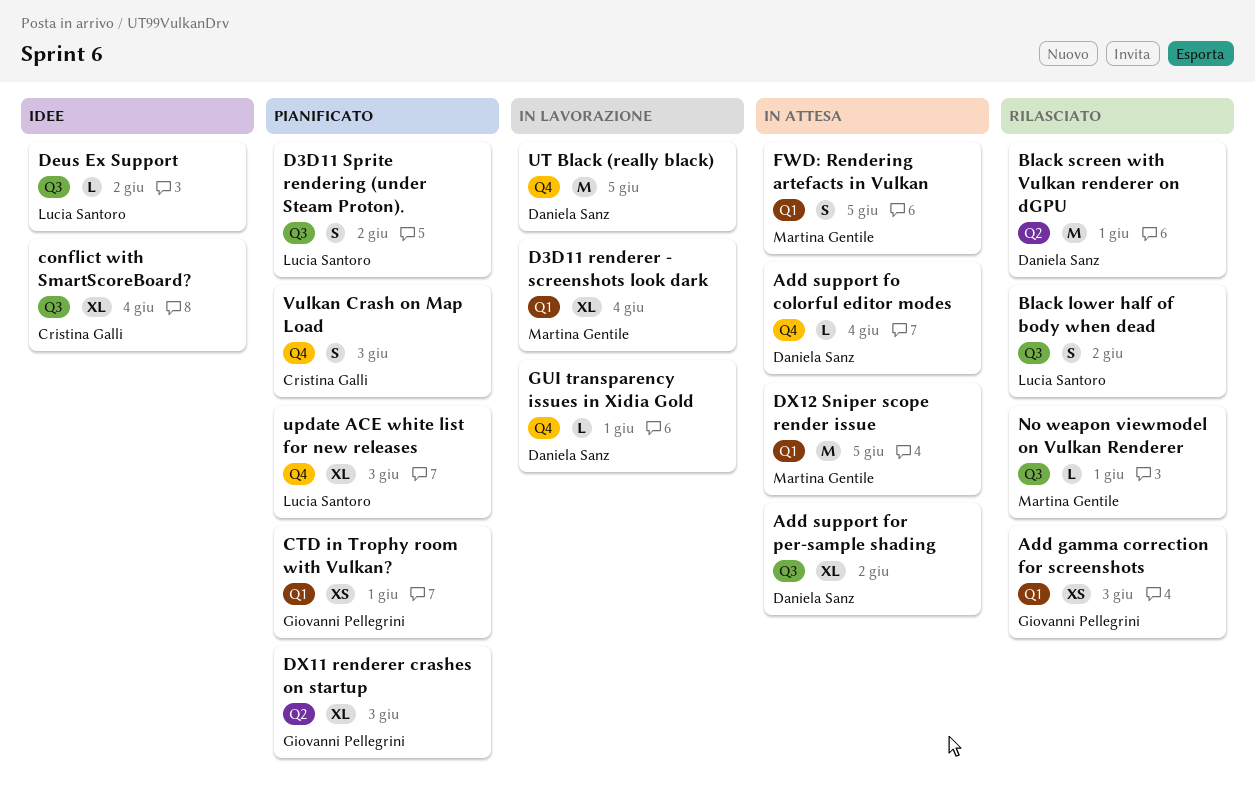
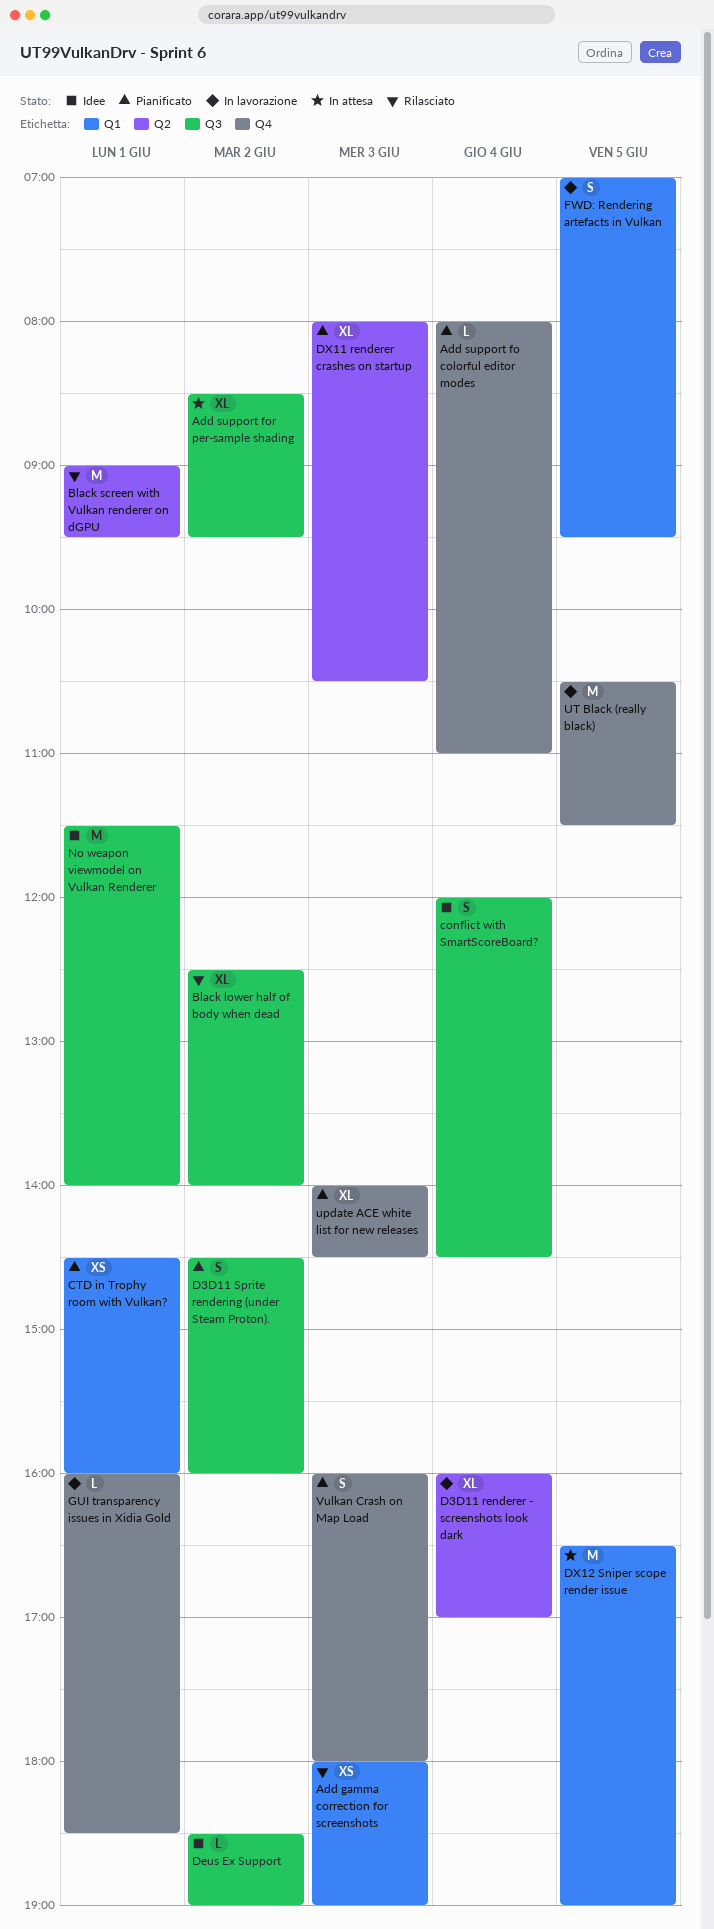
Add support fo colorful editor modes, status: In attesa -> Pianificato
Black lower half of body when dead, estimate: S -> XL
conflict with SmartScoreBoard?, estimate: XL -> S
D3D11 renderer - screenshots look dark, label: Q1 -> Q2
FWD: Rendering artefacts in Vulkan, status: In attesa -> In lavorazione
No weapon viewmodel on Vulkan Renderer, status: Rilasciato -> Idee
No weapon viewmodel on Vulkan Renderer, estimate: L -> M

